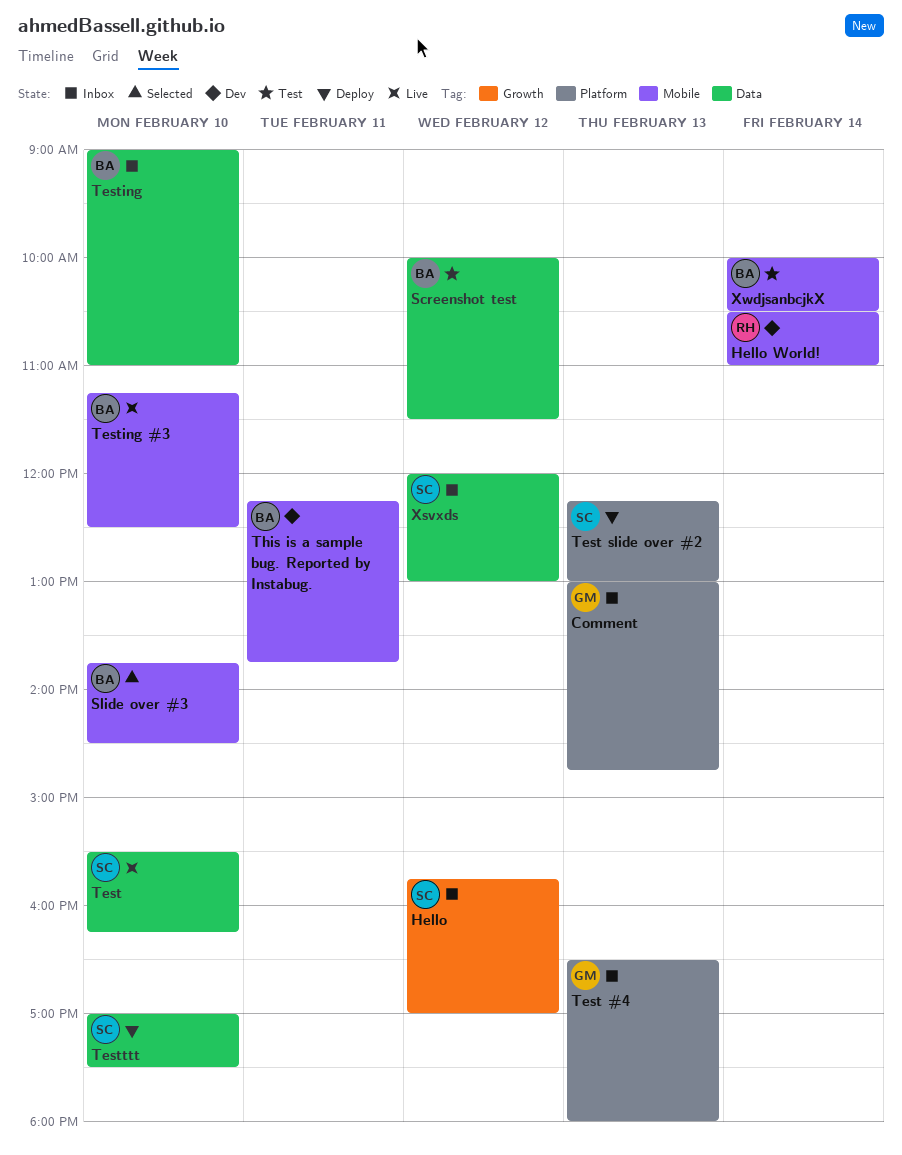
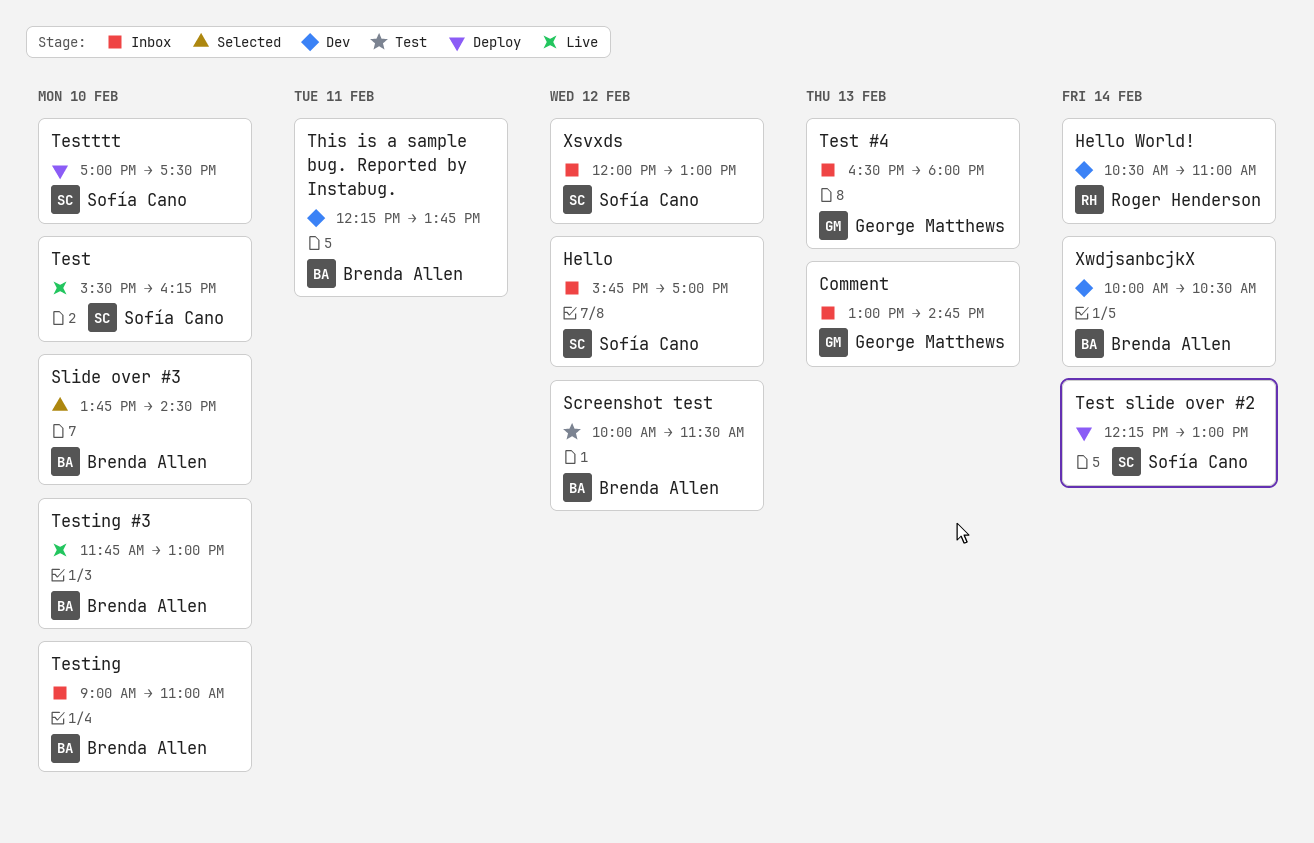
Test slide over #2, day: Feb 13 -> Feb 14
Testing #3, begins: 11:15 -> 11:45
Testing #3, ends: 12:30 -> 13:00
XwdjsanbcjkX, status: Test -> Dev

